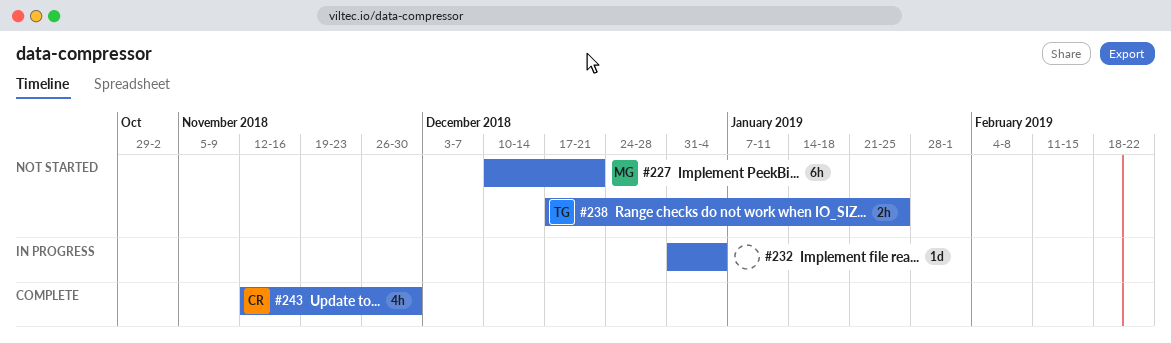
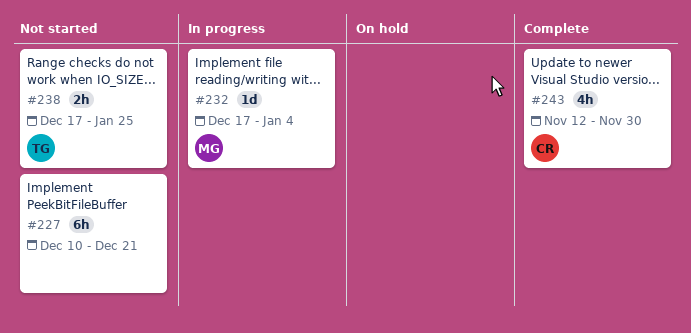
#227, owner: MG -> none
#232, owner: none -> MG
#232, start: Dec 31 -> Dec 17

